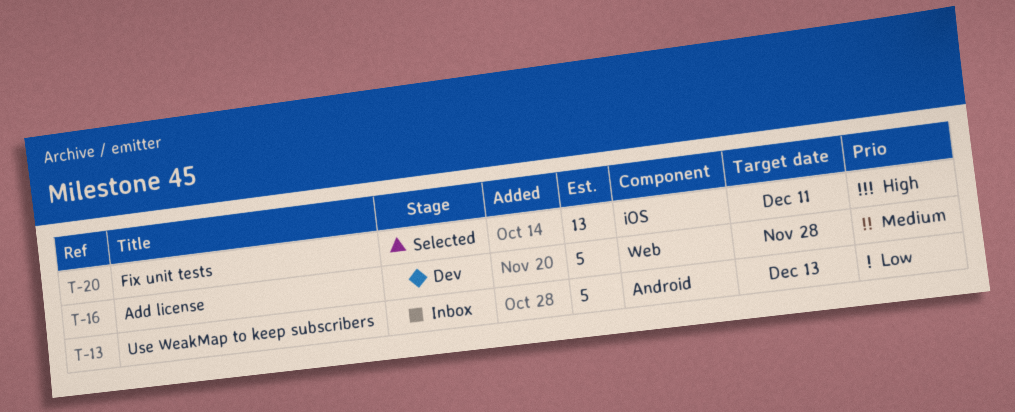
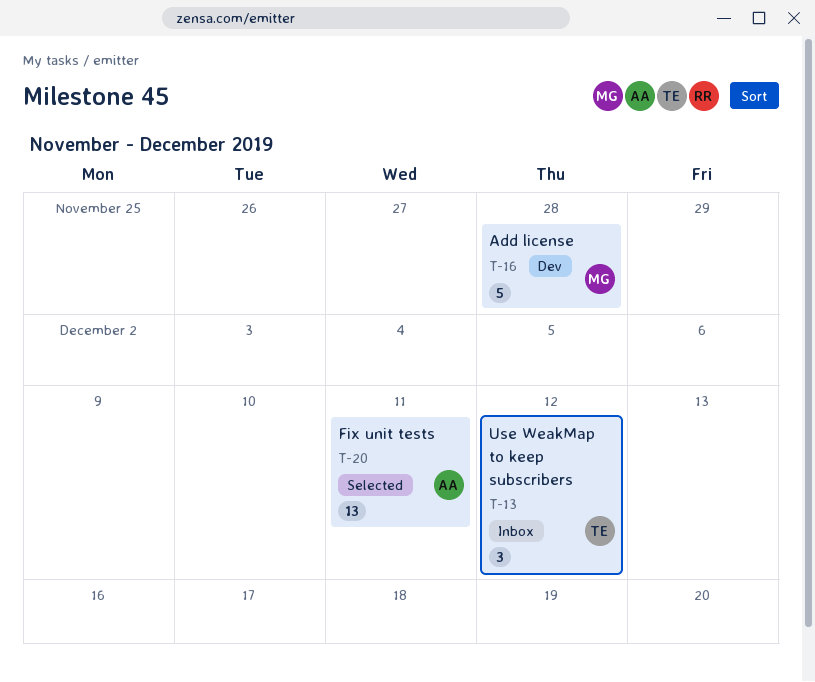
T-13, estimate: 5 -> 3
T-13, due: Dec 13 -> Dec 12

